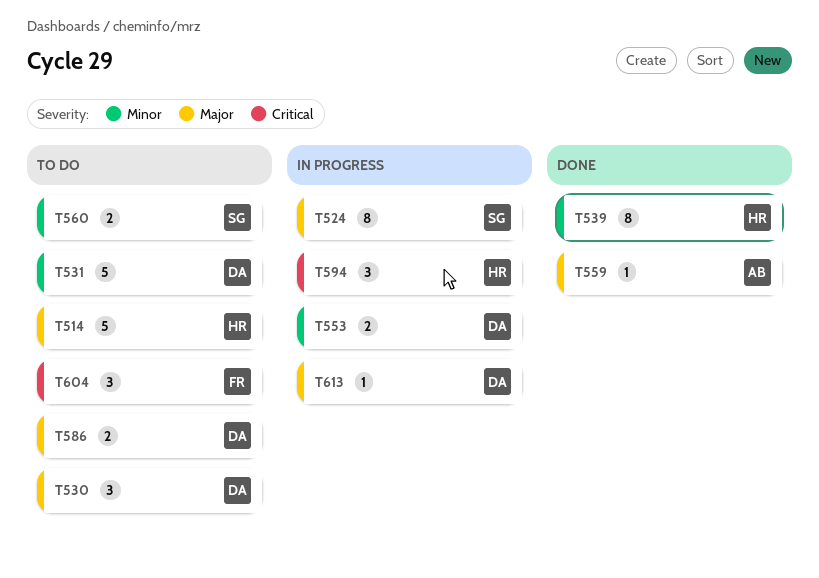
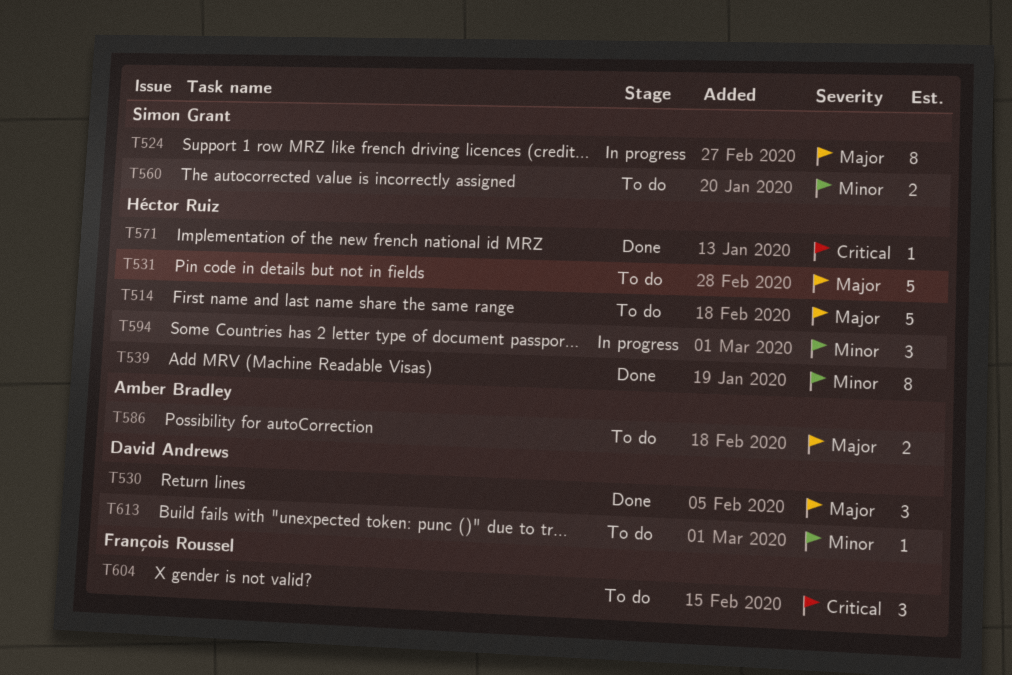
T530, status: To do -> Done
T531, owner: David Andrews -> Héctor Ruiz
T531, priority: Minor -> Major
T553: present -> none
T559: present -> none
T571: none -> present
T586, owner: David Andrews -> Amber Bradley
T594, priority: Critical -> Minor
T613, status: In progress -> To do
T613, priority: Major -> Minor

